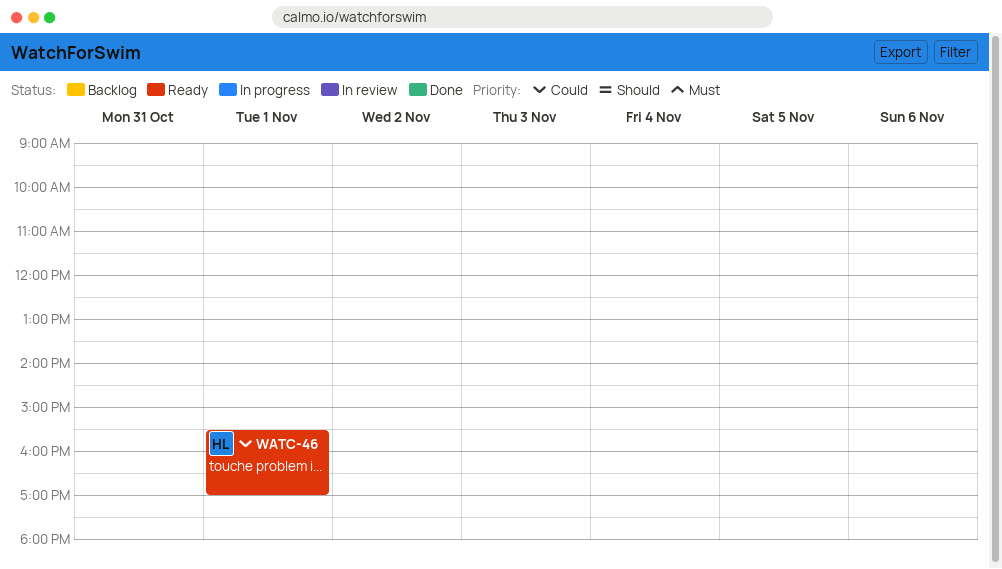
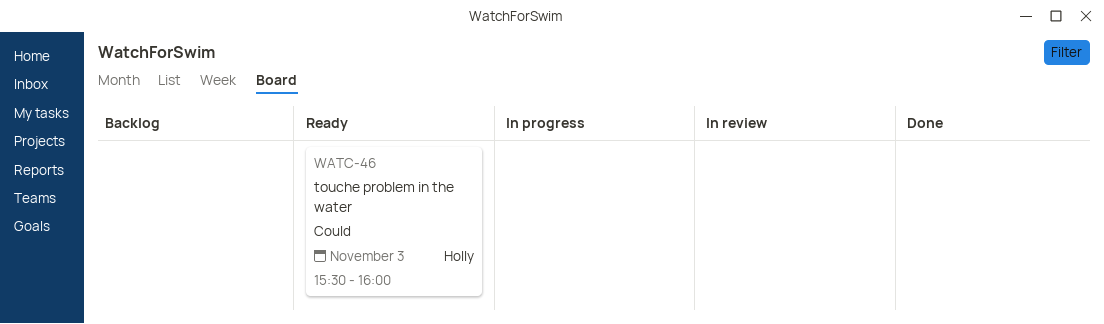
WATC-46, day: Nov 1 -> Nov 3
WATC-46, ends: 17:00 -> 16:00

